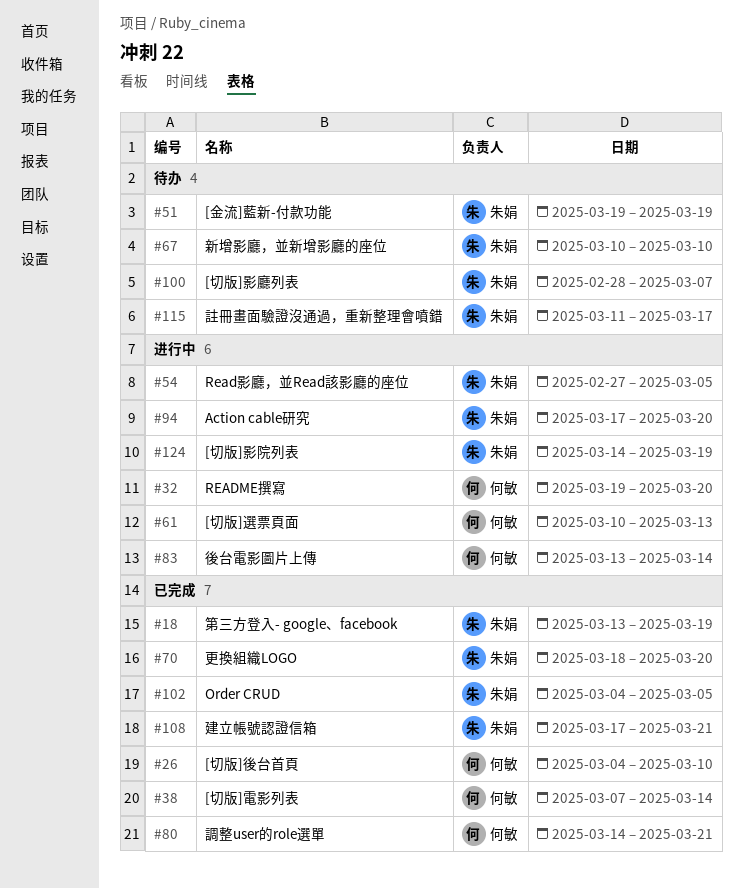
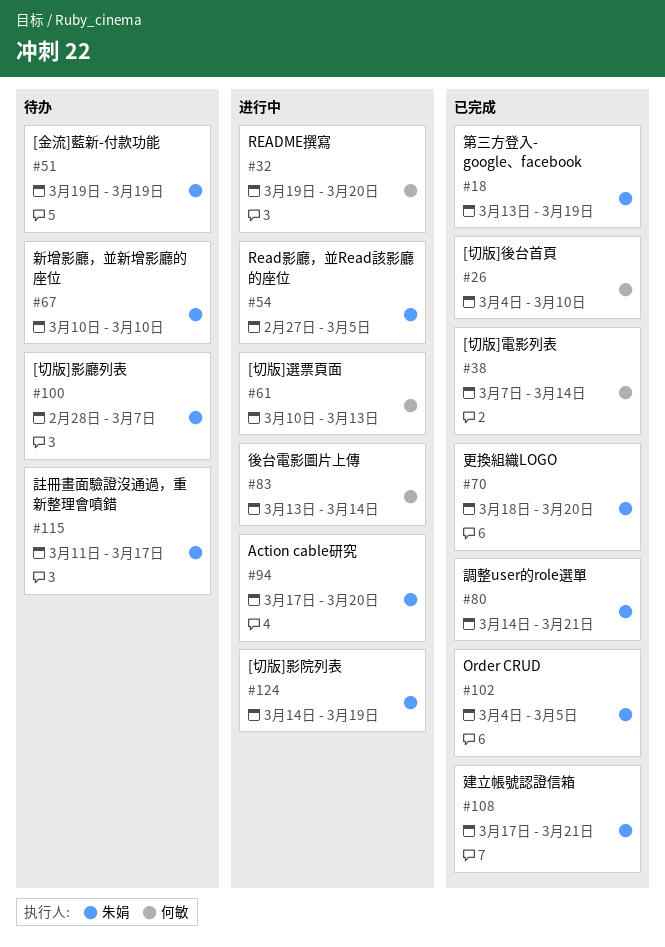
#80, owner: 何敏 -> 朱娟

